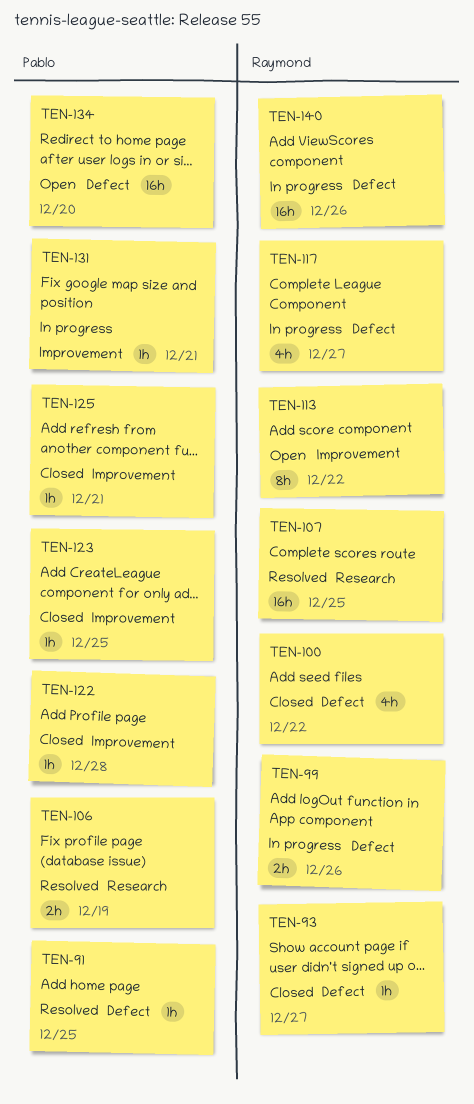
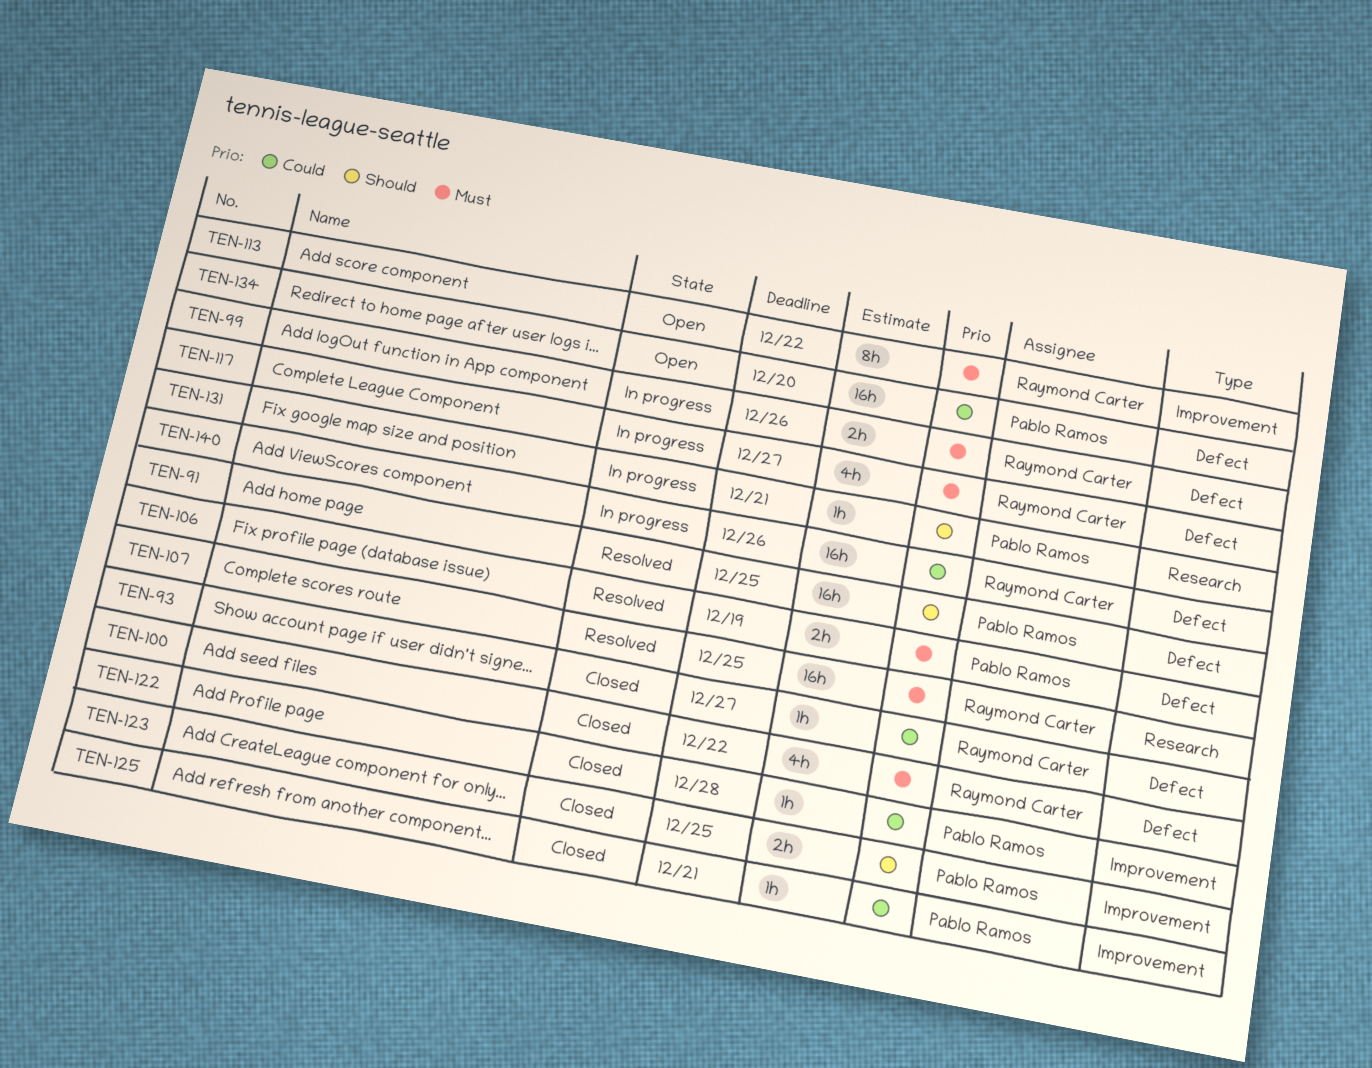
TEN-91, estimate: 1h -> 16h
TEN-106, label: Research -> Defect
TEN-123, estimate: 1h -> 2h
TEN-131, label: Improvement -> Research

